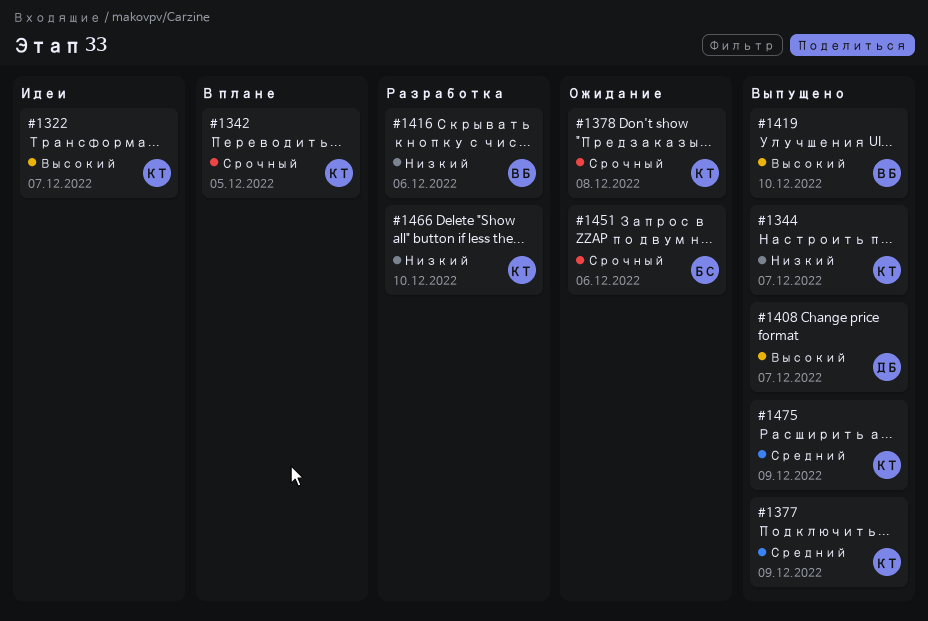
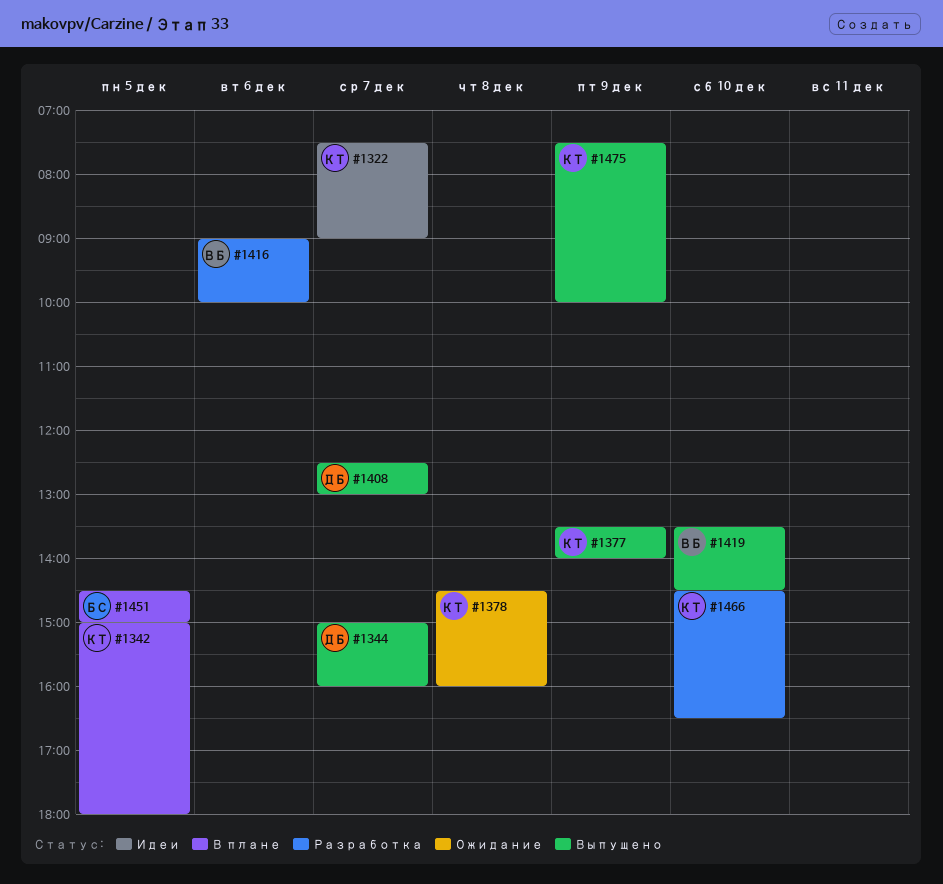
#1344, owner: КТ -> ДБ
#1451, status: Ожидание -> В плане
#1451, day: Dec 6 -> Dec 5

